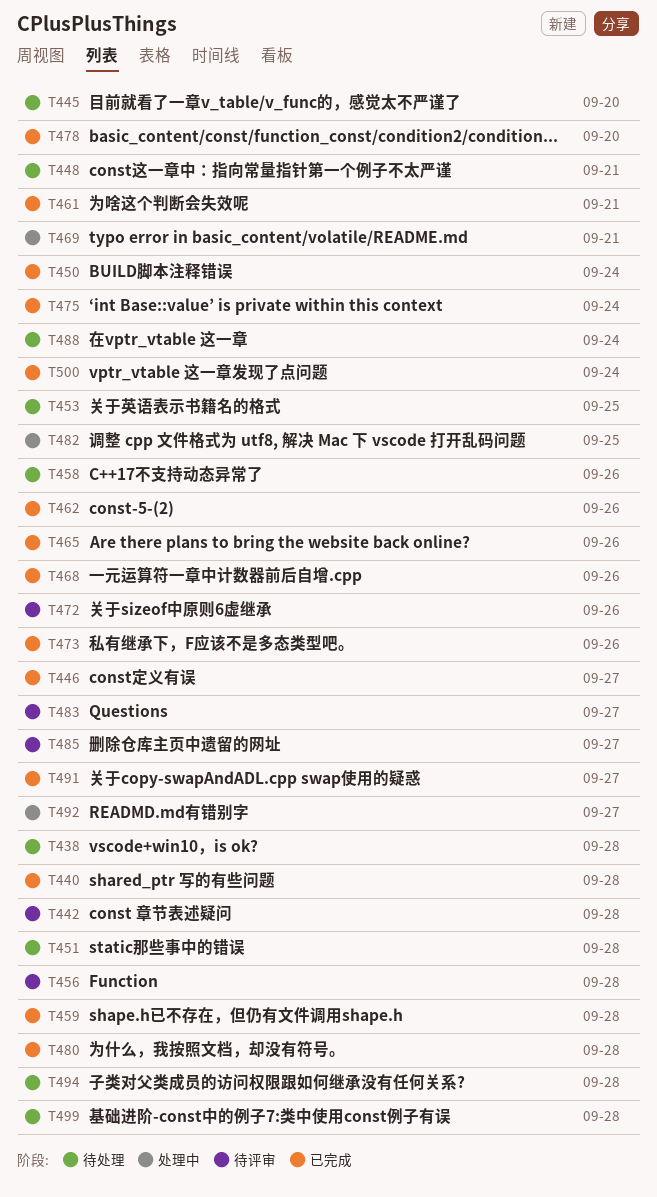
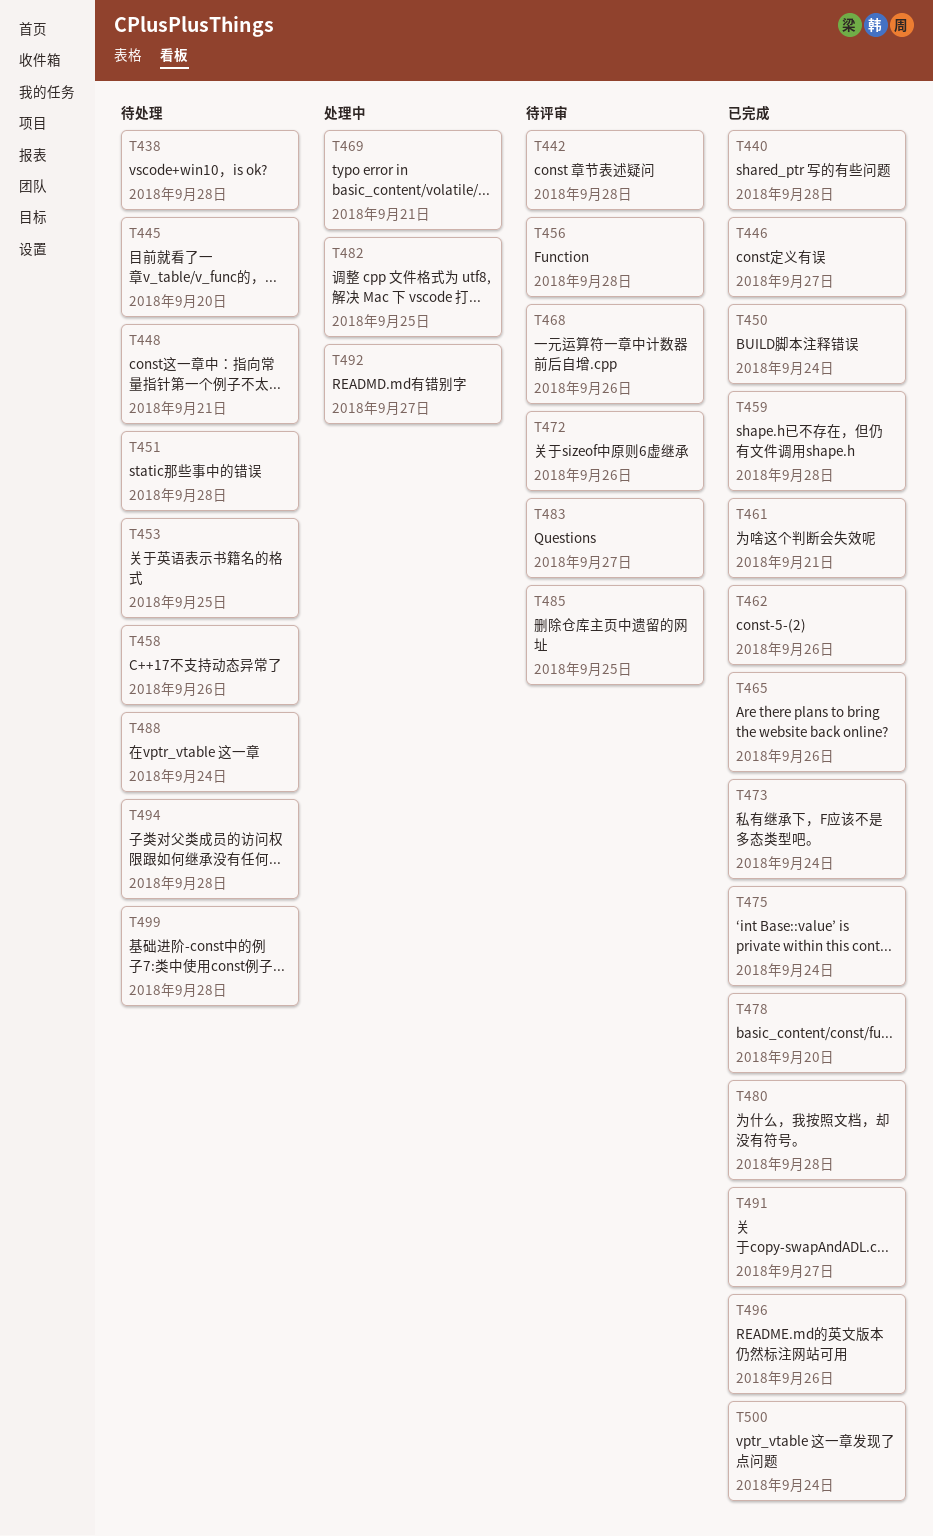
T468, status: 已完成 -> 待评审
T473, due: Sep 26 -> Sep 24
T485, due: Sep 27 -> Sep 25
T496: none -> present

